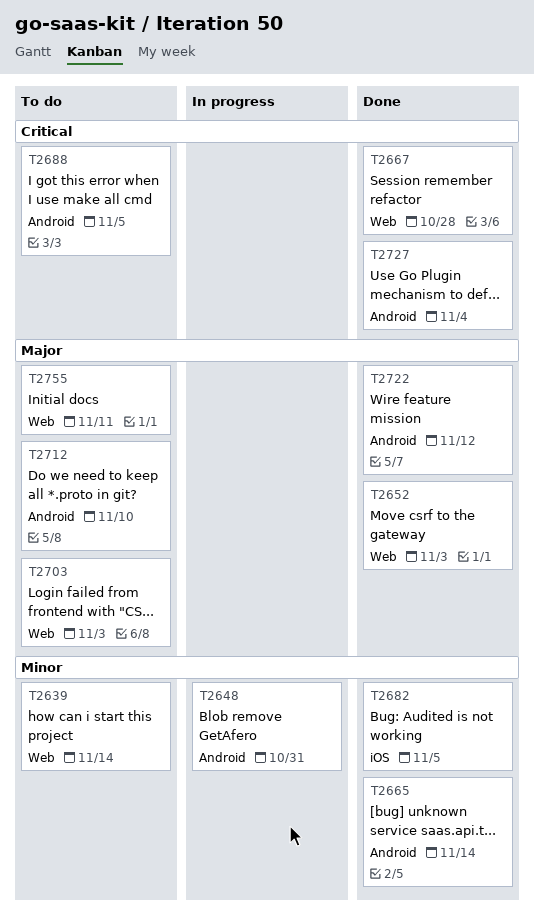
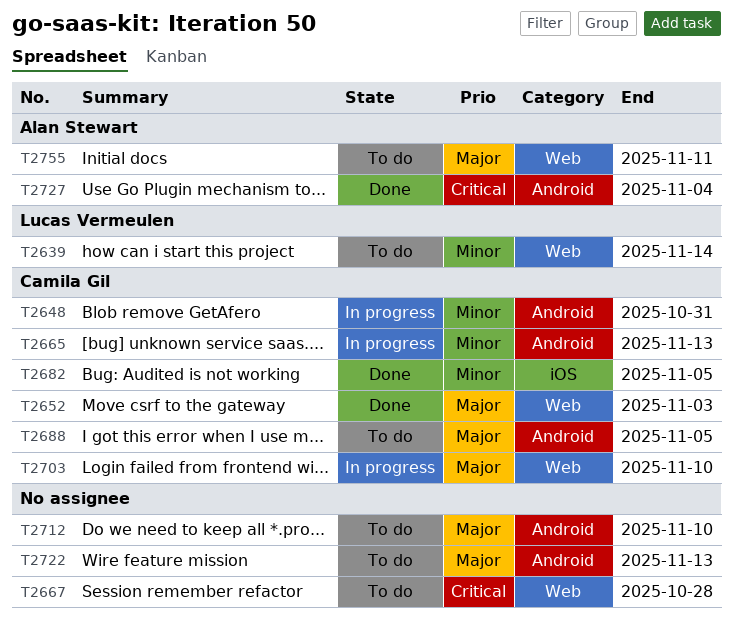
T2665, status: Done -> In progress
T2665, due: Nov 14 -> Nov 13
T2667, status: Done -> To do
T2688, priority: Critical -> Major
T2703, status: To do -> In progress
T2703, due: Nov 3 -> Nov 10
T2722, status: Done -> To do
T2722, due: Nov 12 -> Nov 13

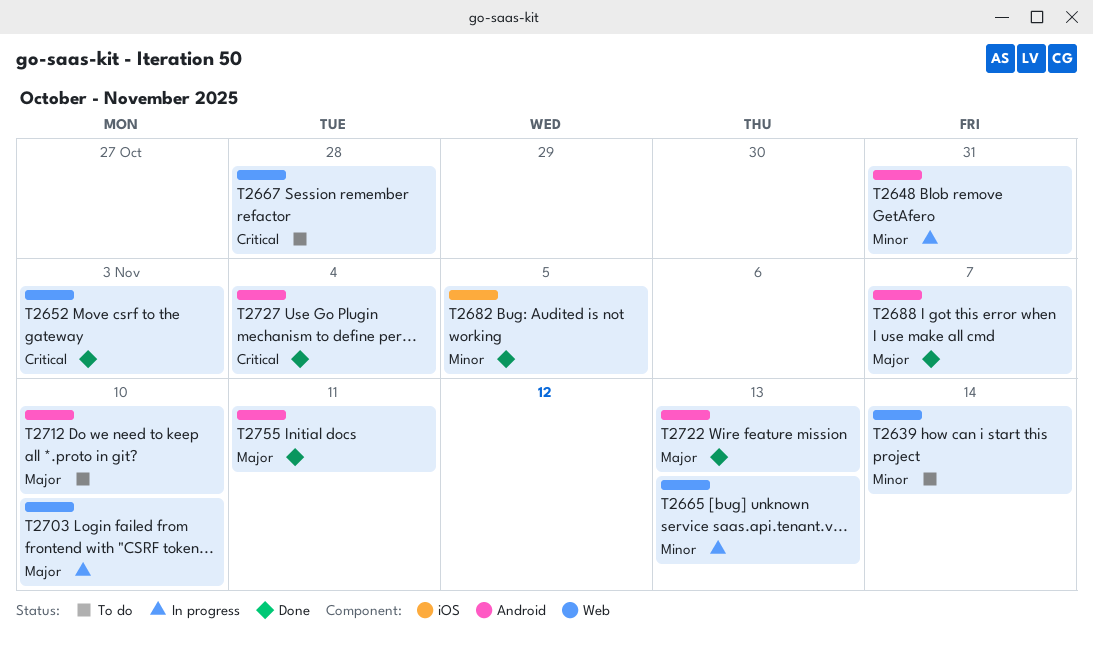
T2652, priority: Major -> Critical
T2665, label: Android -> Web
T2688, status: To do -> Done
T2688, due: Nov 5 -> Nov 7
T2722, status: To do -> Done
T2755, status: To do -> Done
T2755, label: Web -> Android

